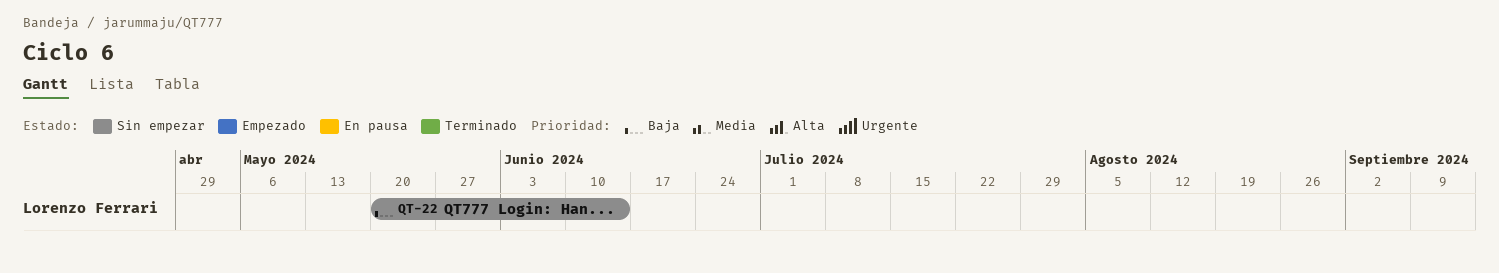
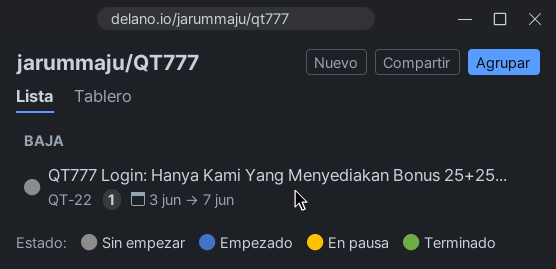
QT-22, start: May 20 -> Jun 3
QT-22, due: Jun 14 -> Jun 7

